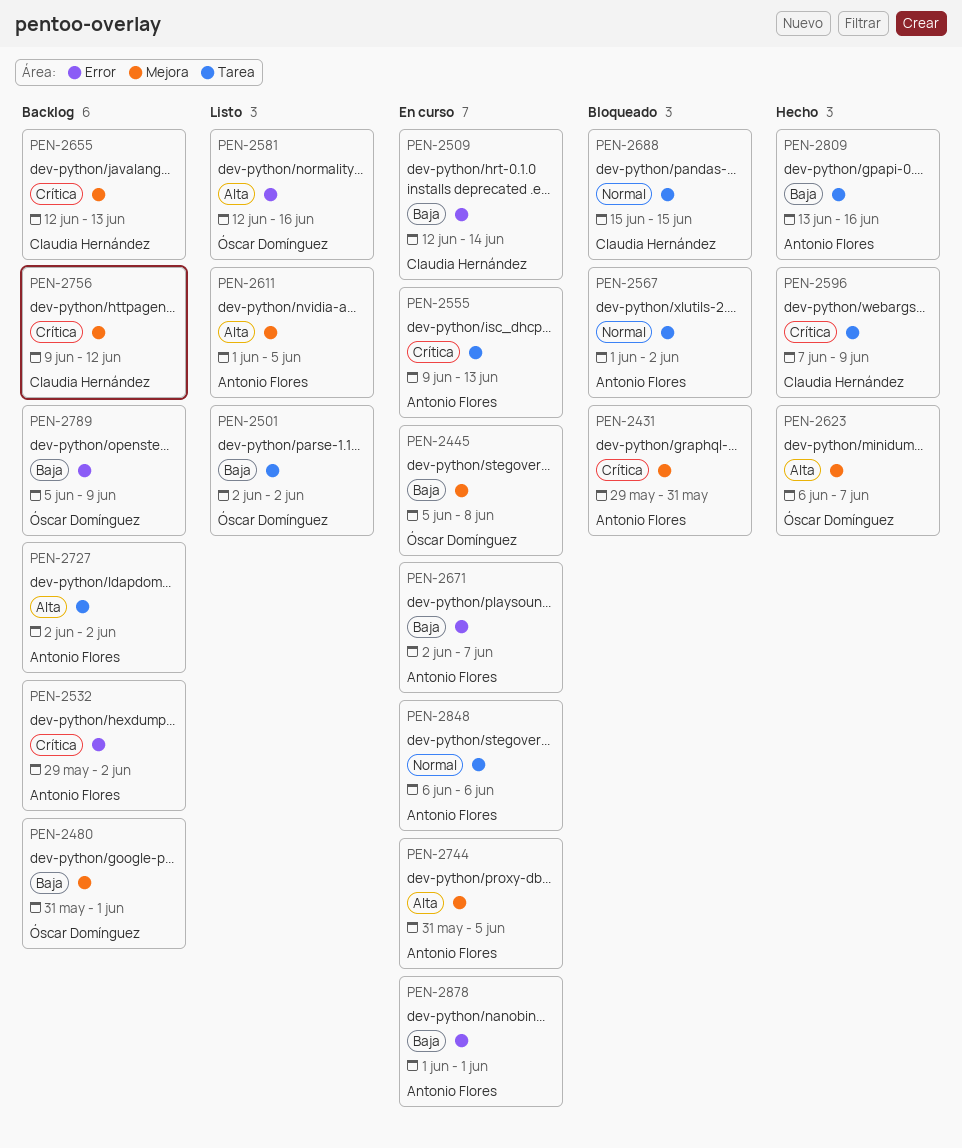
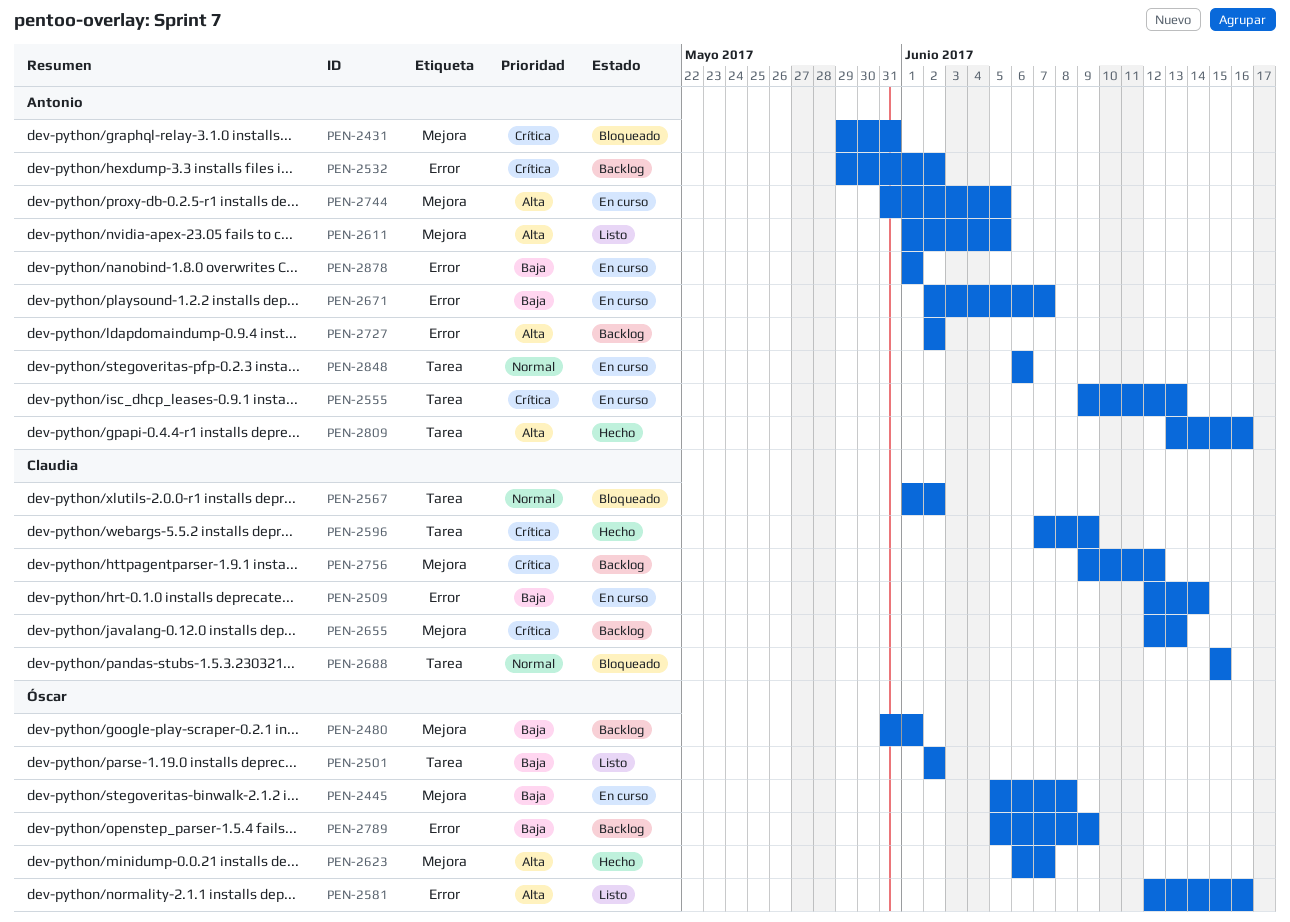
PEN-2567, owner: Antonio Flores -> Claudia Hernández
PEN-2727, label: Tarea -> Error
PEN-2809, priority: Baja -> Alta

